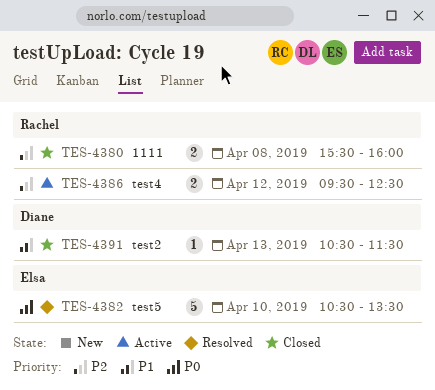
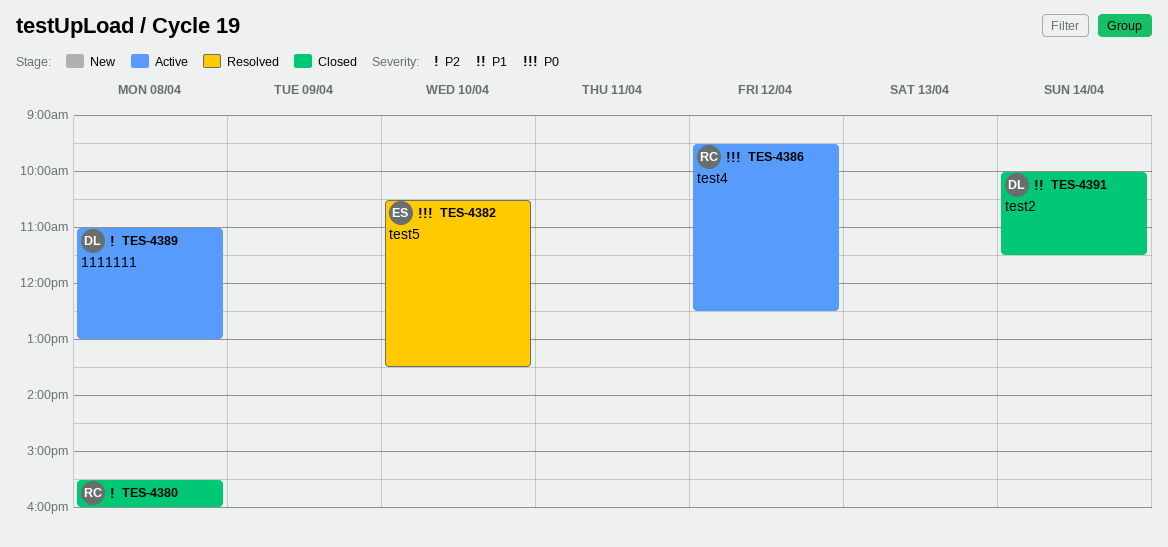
TES-4386, priority: P2 -> P0
TES-4389: none -> present
TES-4391, day: Apr 13 -> Apr 14
TES-4391, begins: 10:30 -> 10:00

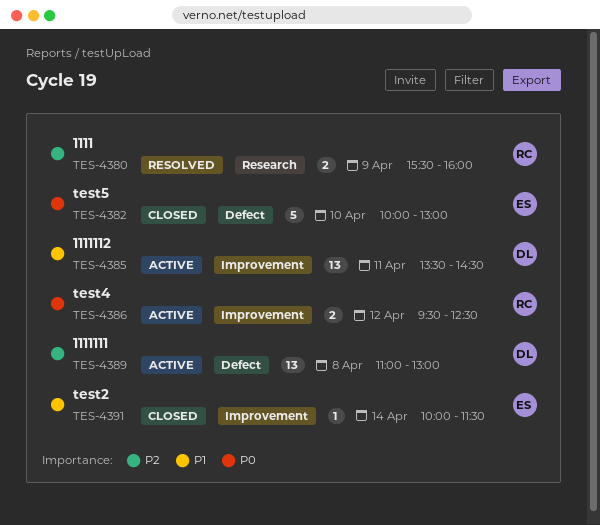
TES-4380, status: Closed -> Resolved
TES-4380, day: Apr 8 -> Apr 9
TES-4382, status: Resolved -> Closed
TES-4382, begins: 10:30 -> 10:00
TES-4382, ends: 13:30 -> 13:00
TES-4385: none -> present
TES-4391, owner: DL -> ES

